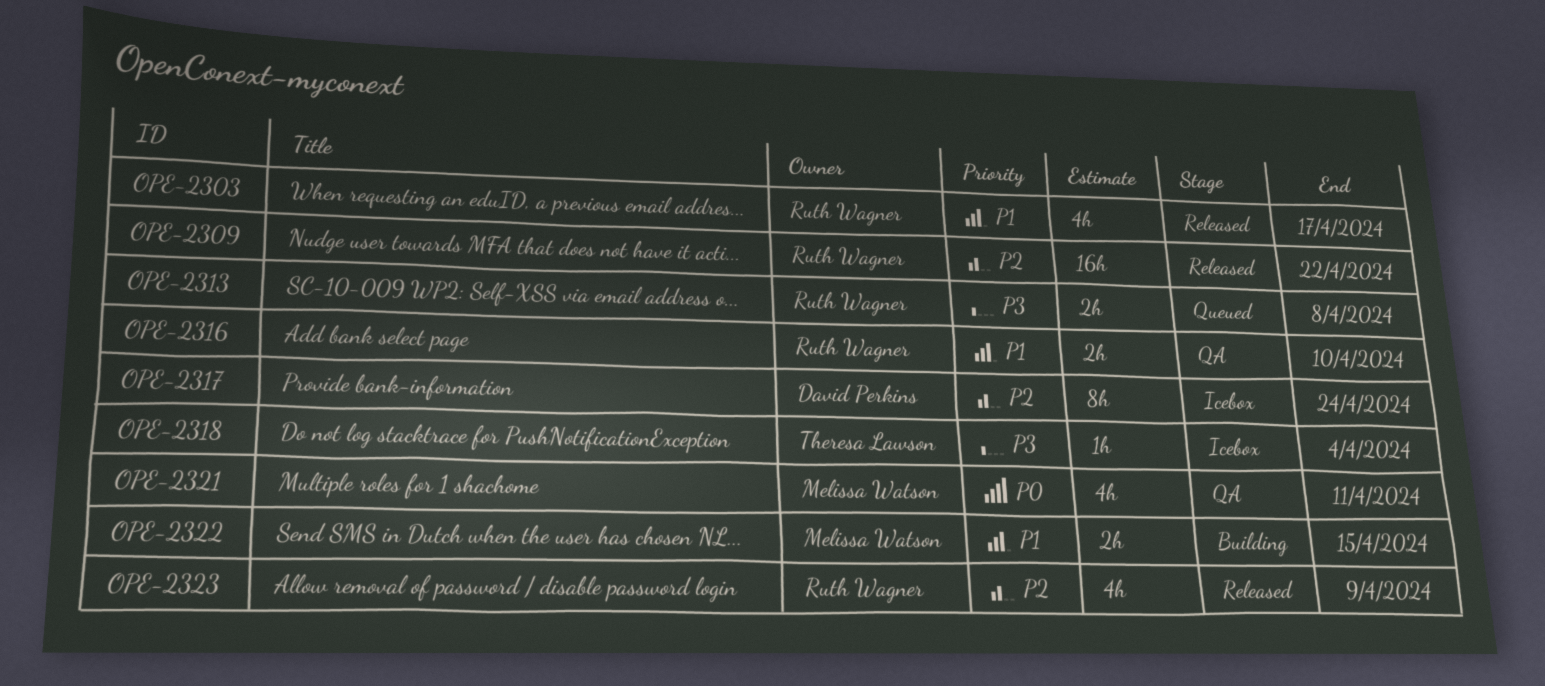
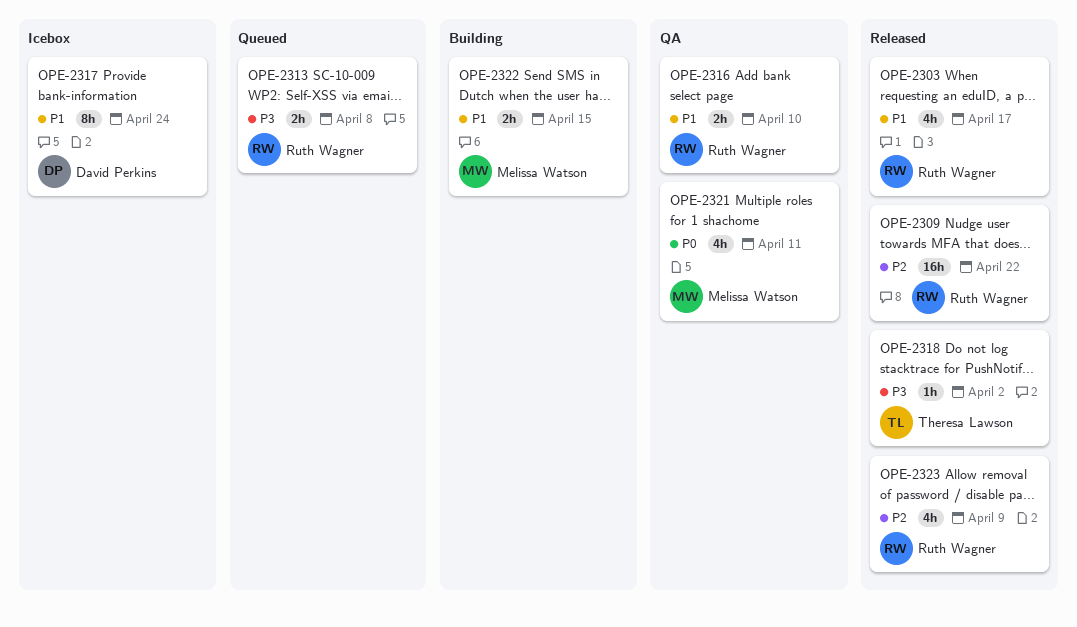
OPE-2317, priority: P2 -> P1
OPE-2318, status: Icebox -> Released
OPE-2318, due: Apr 4 -> Apr 2

